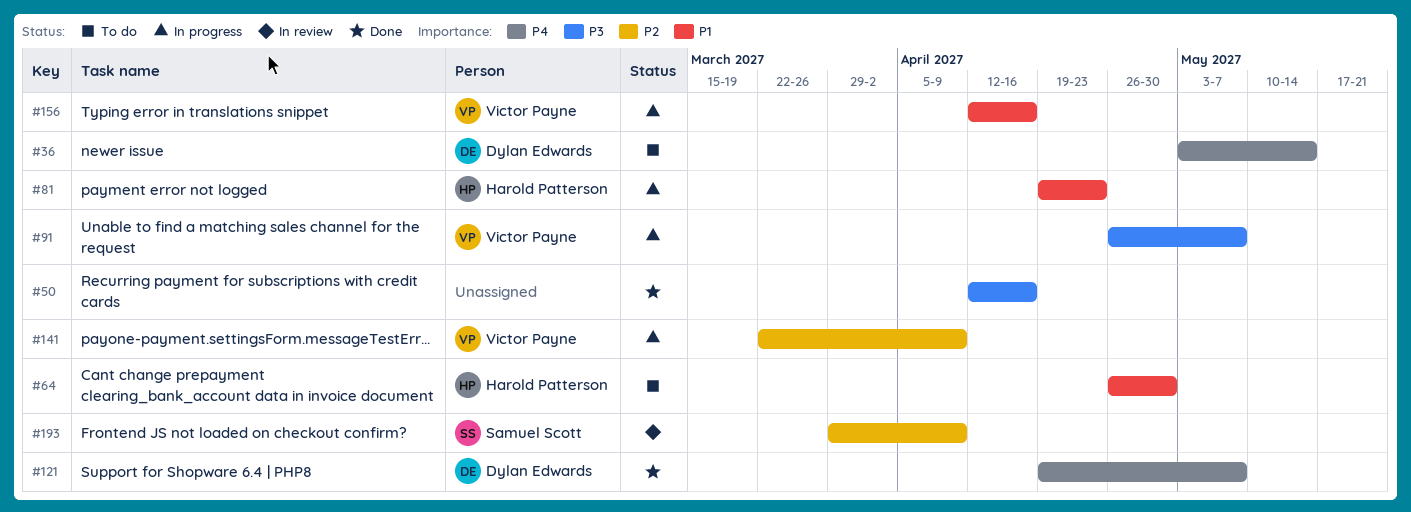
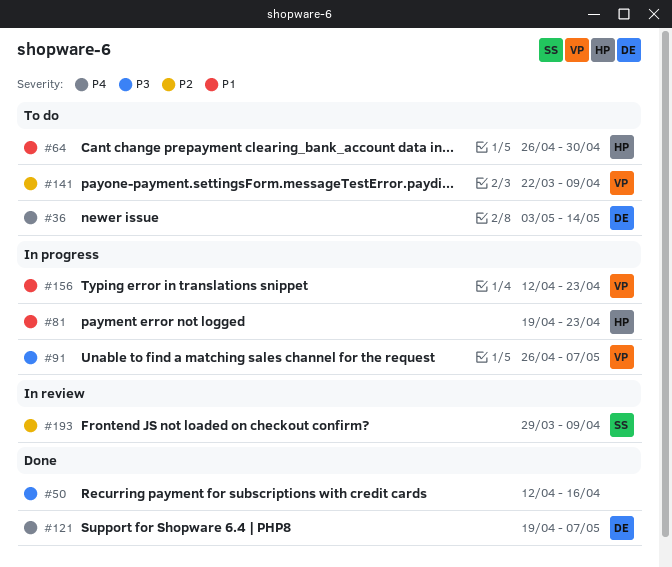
#141, status: In progress -> To do
#156, due: Apr 16 -> Apr 23

